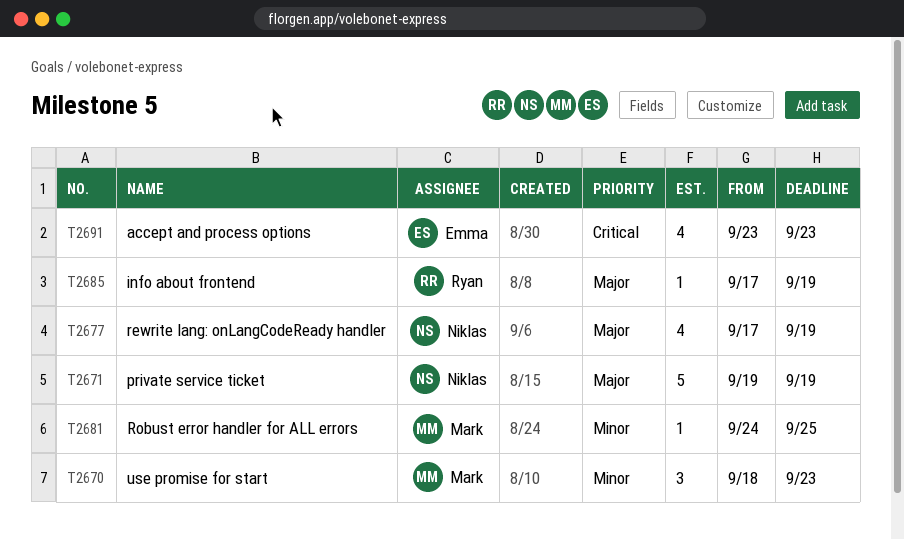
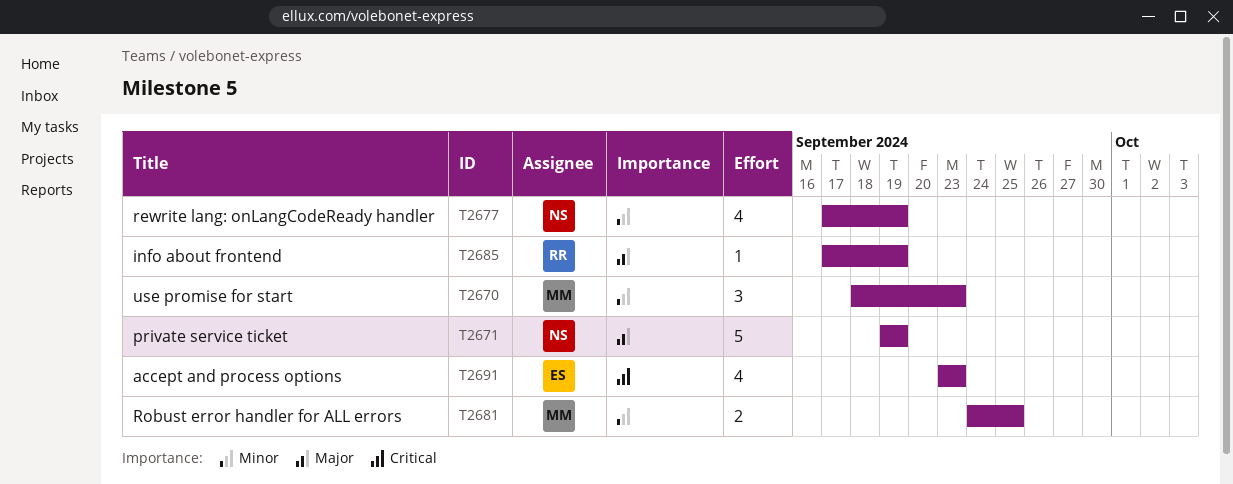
T2677, priority: Major -> Minor
T2681, estimate: 1 -> 2

